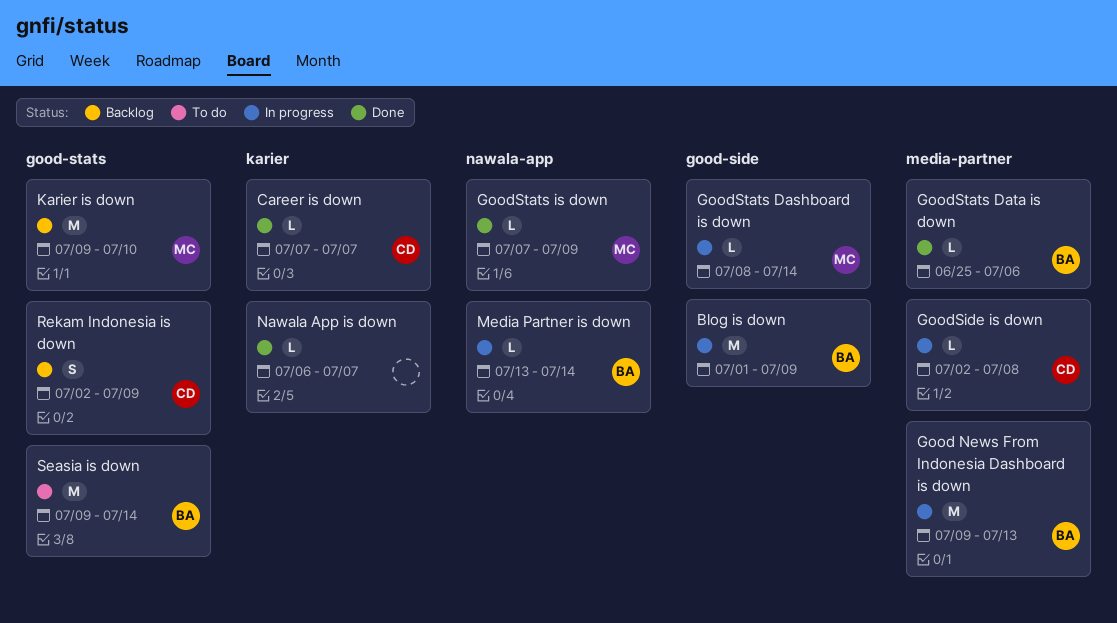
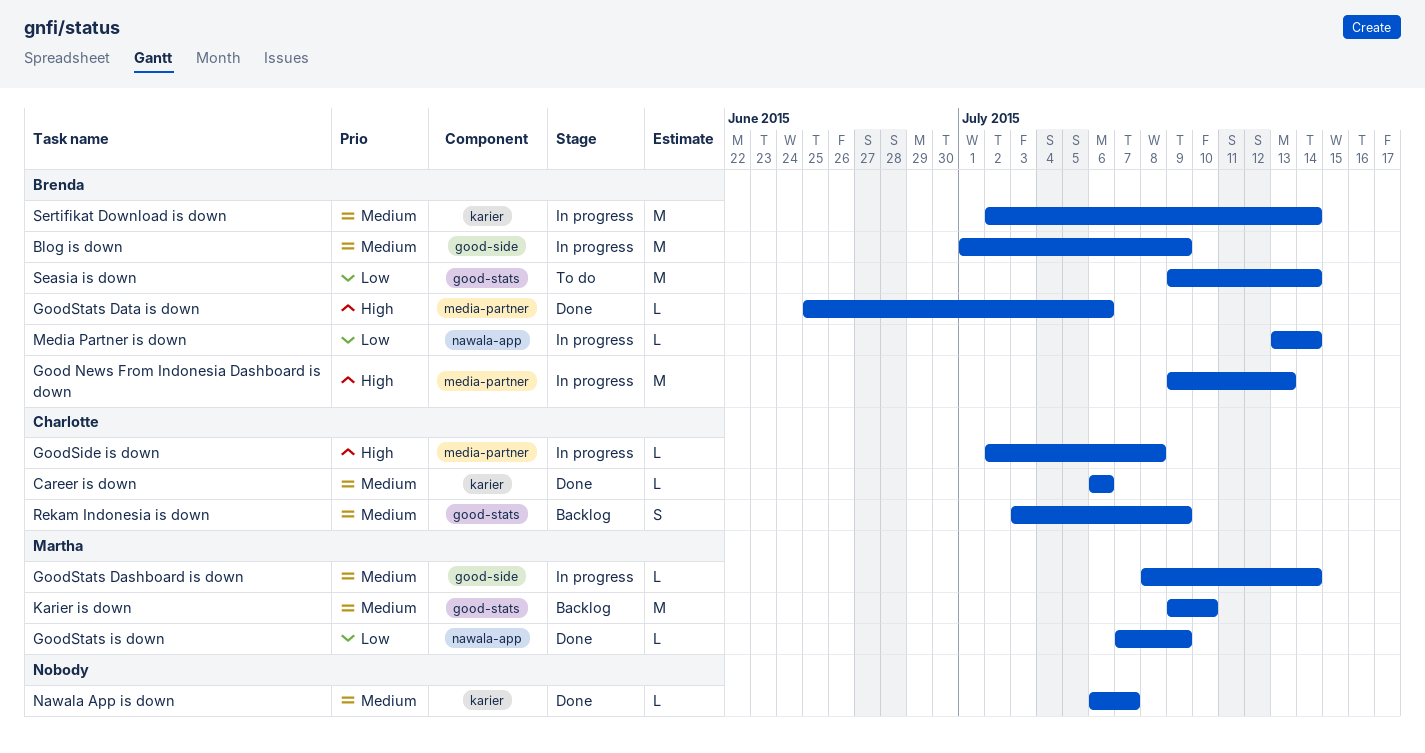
Career is down, start: Jul 7 -> Jul 6
Career is down, due: Jul 7 -> Jul 6
Rekam Indonesia is down, start: Jul 2 -> Jul 3
Sertifikat Download is down: none -> present

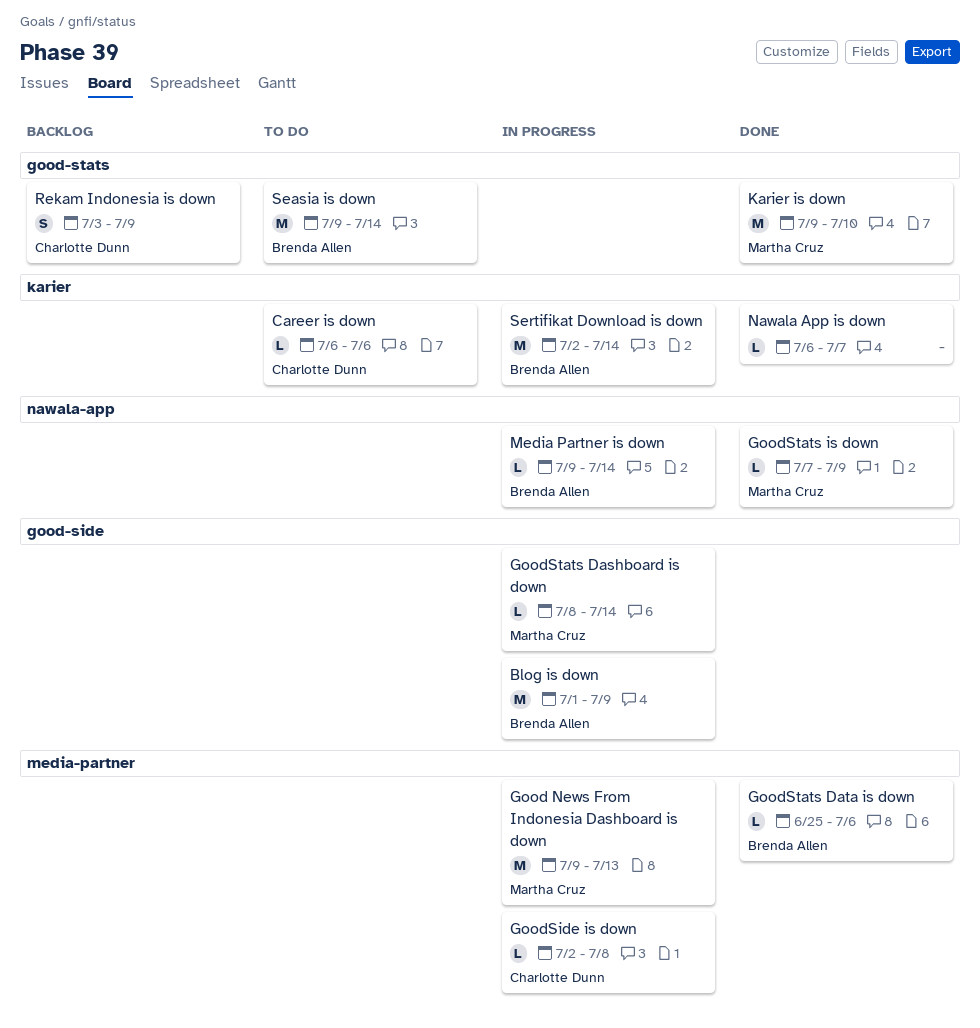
Career is down, status: Done -> To do
Good News From Indonesia Dashboard is down, owner: Brenda Allen -> Martha Cruz
Karier is down, status: Backlog -> Done
Media Partner is down, start: Jul 13 -> Jul 9

